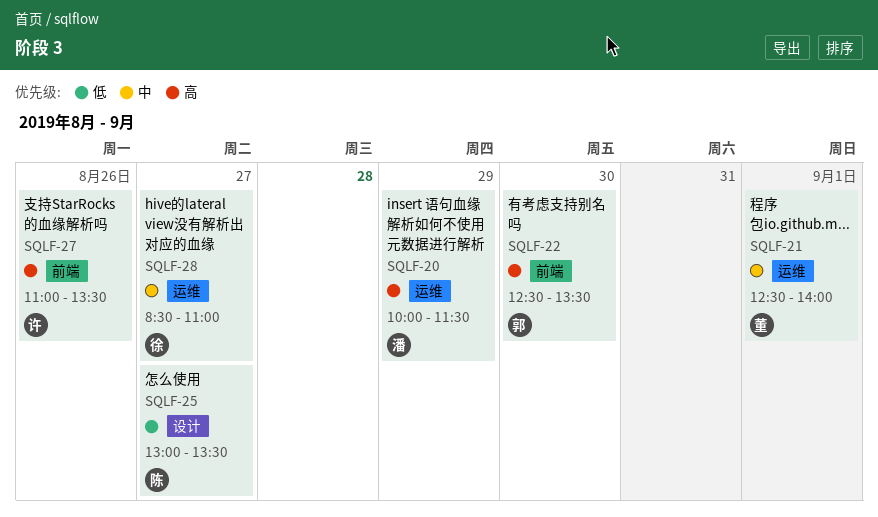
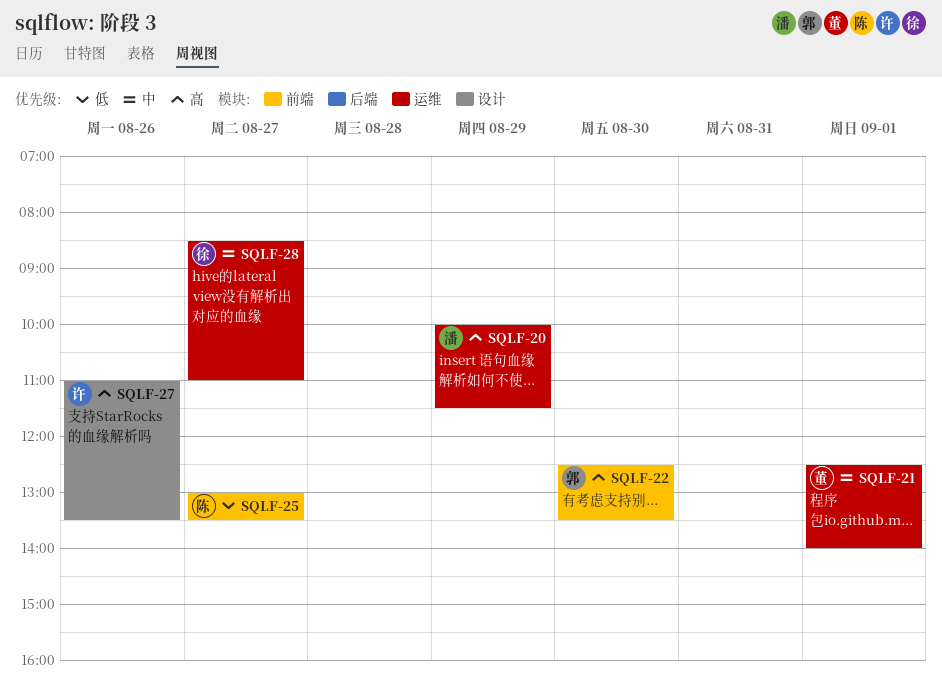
SQLF-25, label: 设计 -> 前端
SQLF-27, label: 前端 -> 设计

